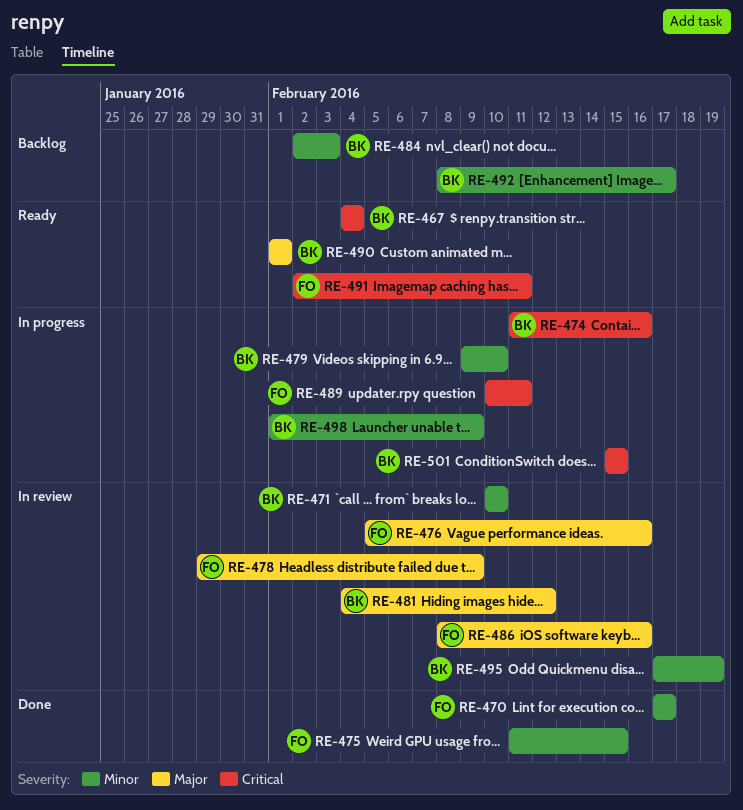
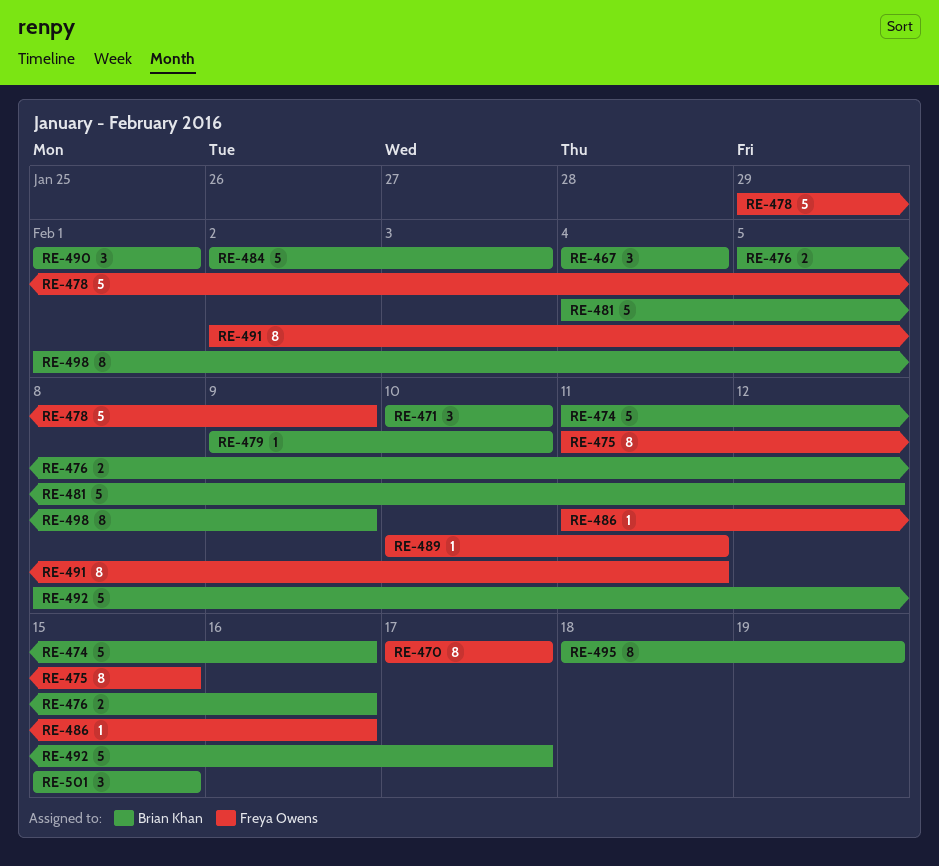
RE-476, owner: Freya Owens -> Brian Khan
RE-486, start: Feb 8 -> Feb 11
RE-495, start: Feb 17 -> Feb 18

